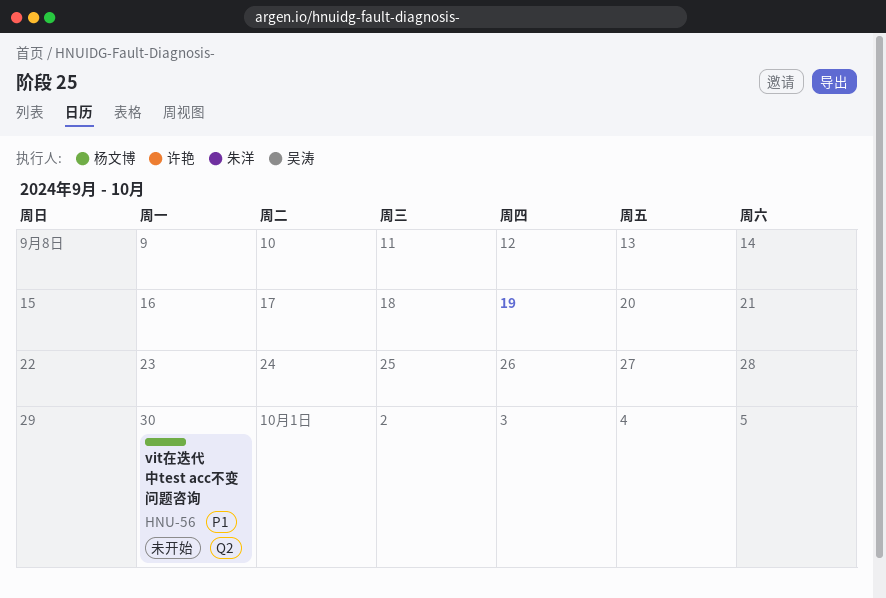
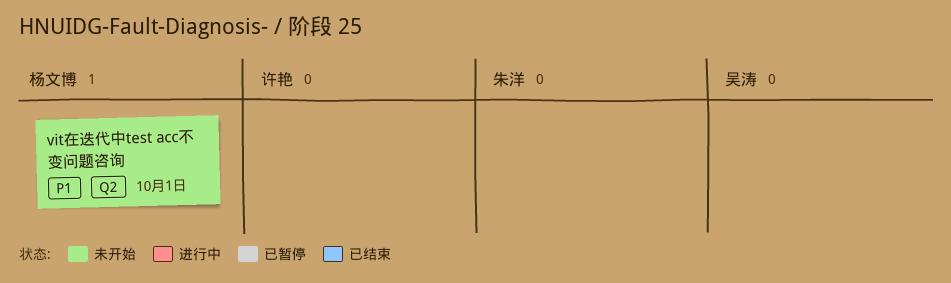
vit在迭代中test acc不变问题咨询, due: Sep 30 -> Oct 1

